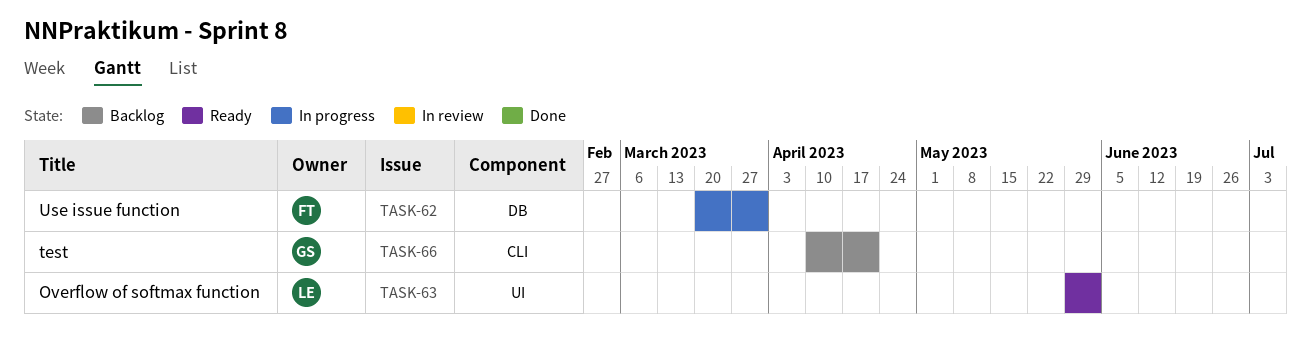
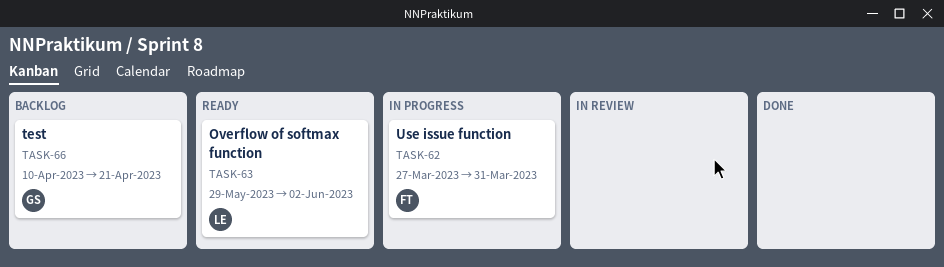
TASK-62, start: Mar 20 -> Mar 27

